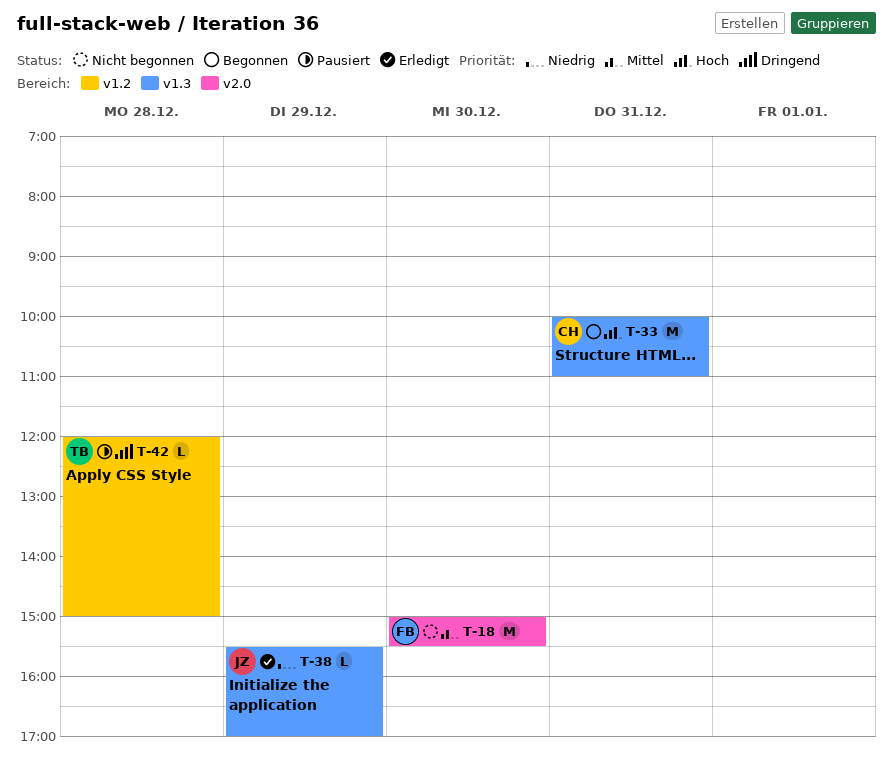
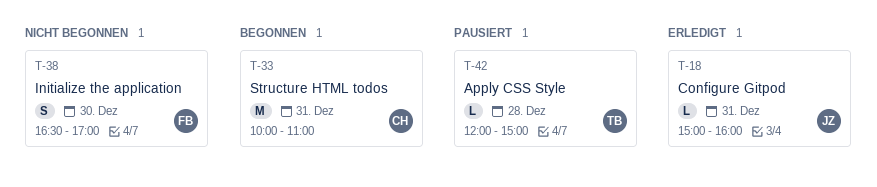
T-18, status: Nicht begonnen -> Erledigt
T-18, owner: FB -> JZ
T-18, estimate: M -> L
T-18, day: Dec 30 -> Dec 31
T-18, ends: 15:30 -> 16:00
T-38, status: Erledigt -> Nicht begonnen
T-38, owner: JZ -> FB
T-38, estimate: L -> S
T-38, day: Dec 29 -> Dec 30
T-38, begins: 15:30 -> 16:30

